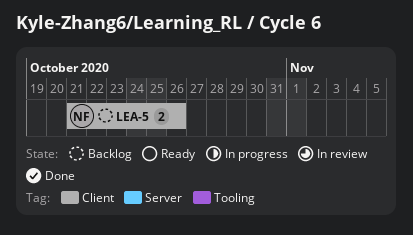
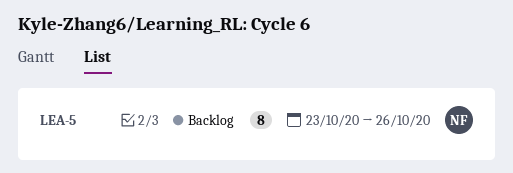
LEA-5, estimate: 2 -> 8
LEA-5, start: Oct 21 -> Oct 23

